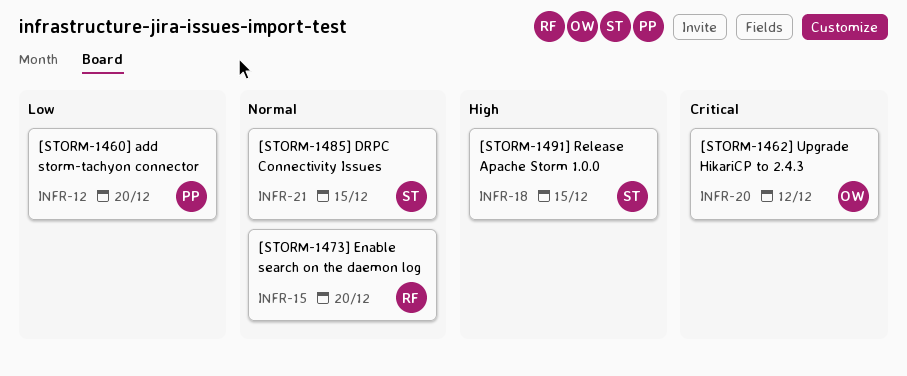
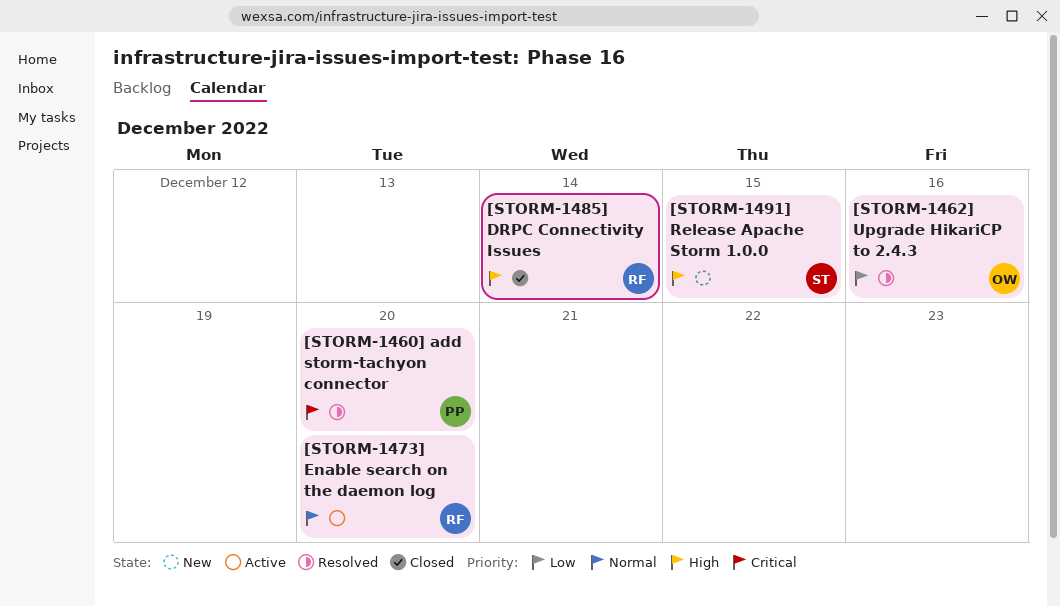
[STORM-1460] add storm-tachyon connector, priority: Low -> Critical
[STORM-1462] Upgrade HikariCP to 2.4.3, priority: Critical -> Low
[STORM-1462] Upgrade HikariCP to 2.4.3, due: Dec 12 -> Dec 16
[STORM-1485] DRPC Connectivity Issues, owner: ST -> RF
[STORM-1485] DRPC Connectivity Issues, priority: Normal -> High
[STORM-1485] DRPC Connectivity Issues, due: Dec 15 -> Dec 14

